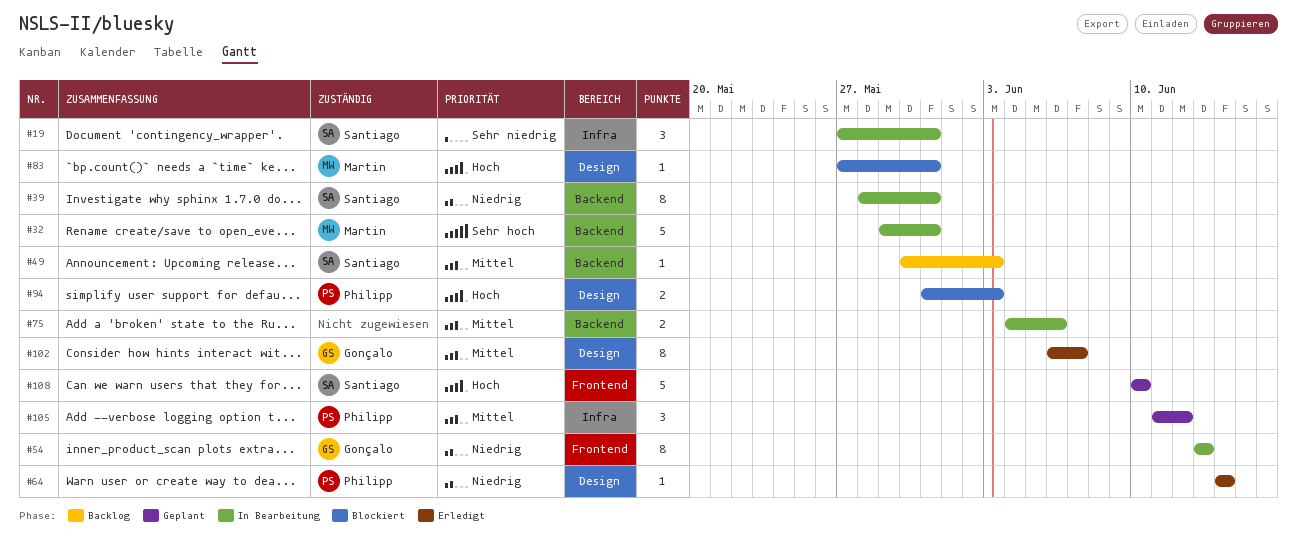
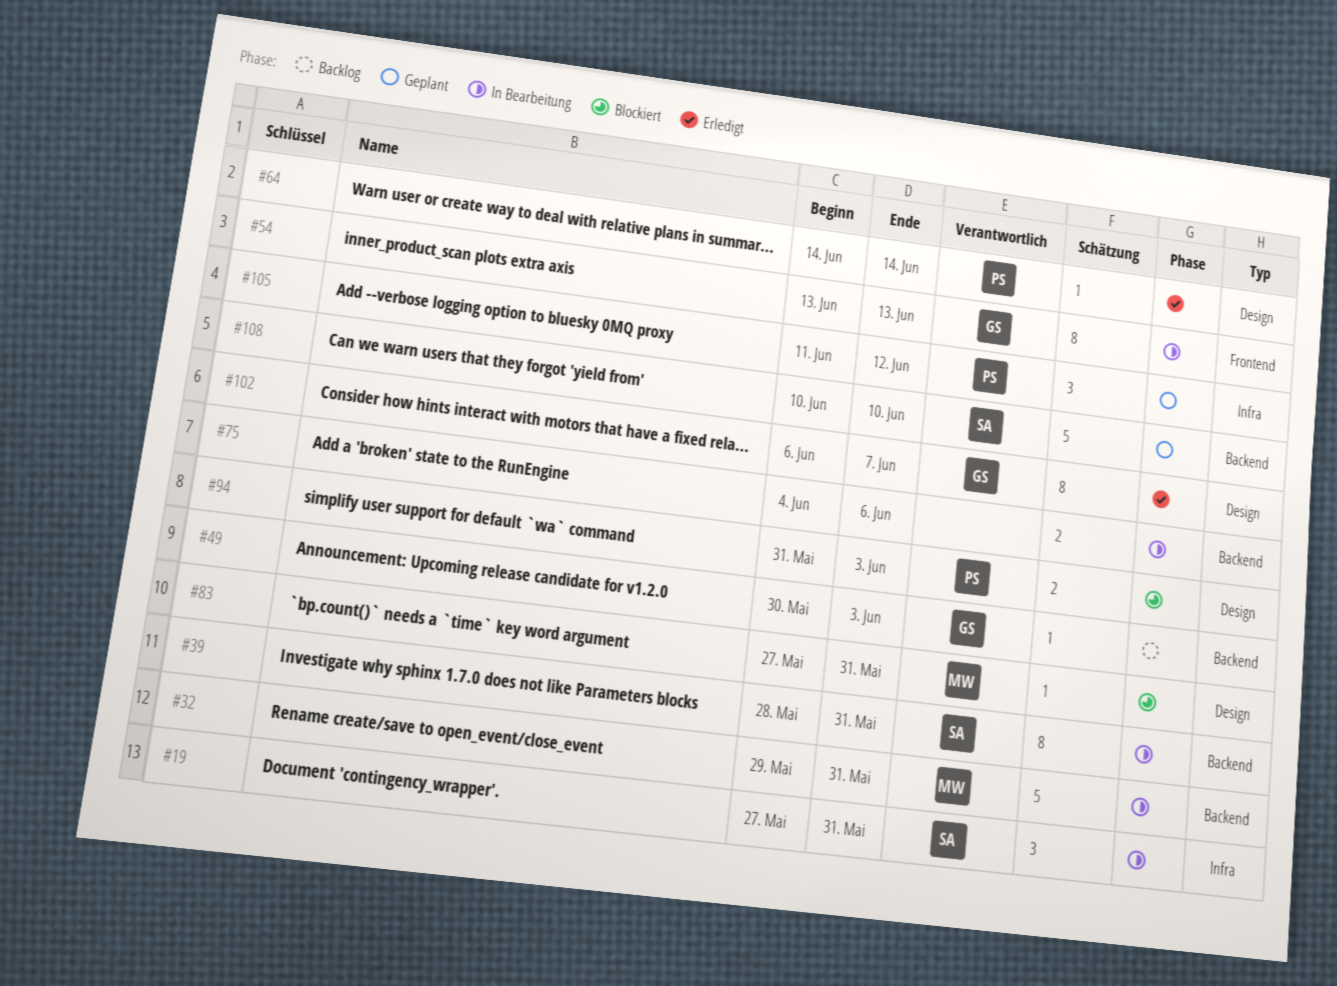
#49, owner: Santiago -> Gonçalo
#108, label: Frontend -> Backend

